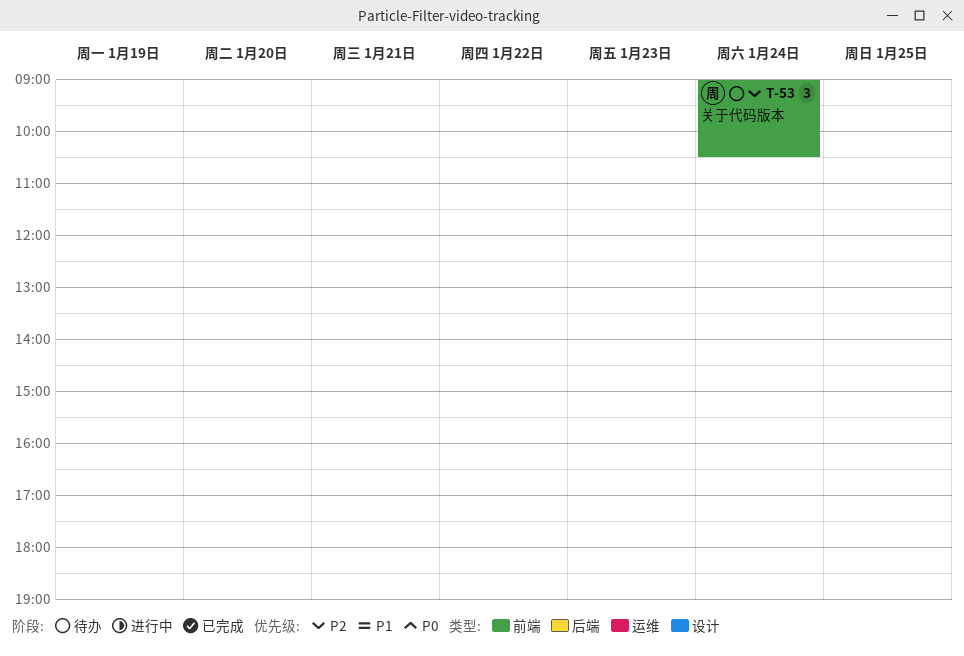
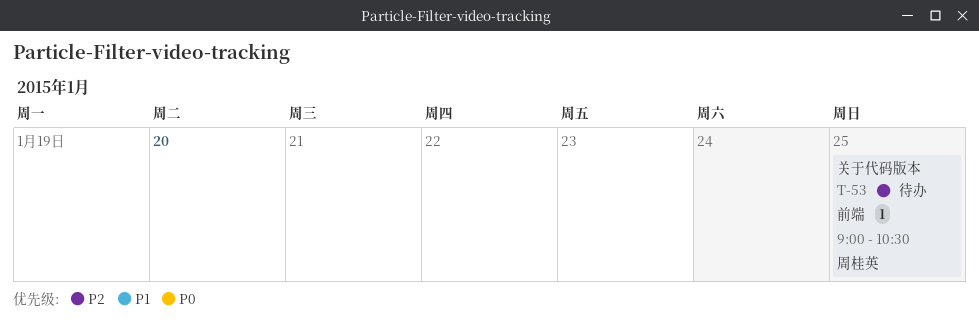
T-53, estimate: 3 -> 1
T-53, day: Jan 24 -> Jan 25

